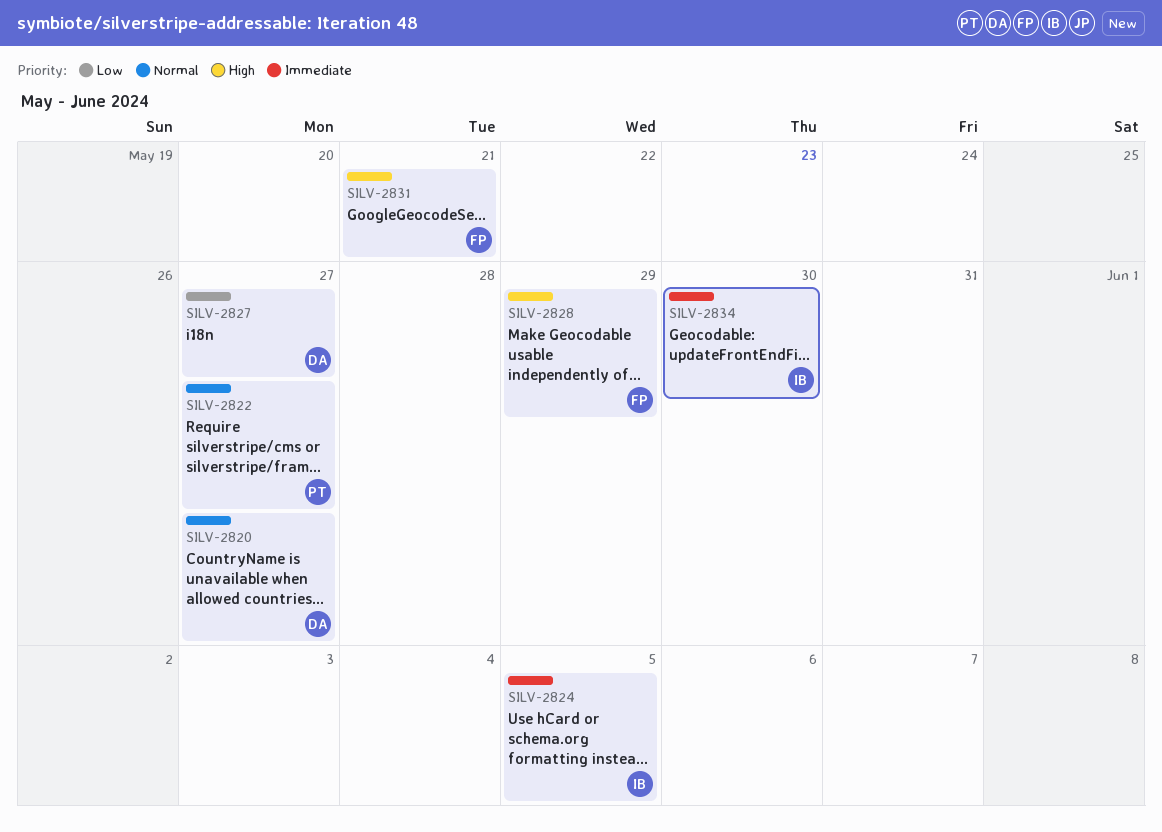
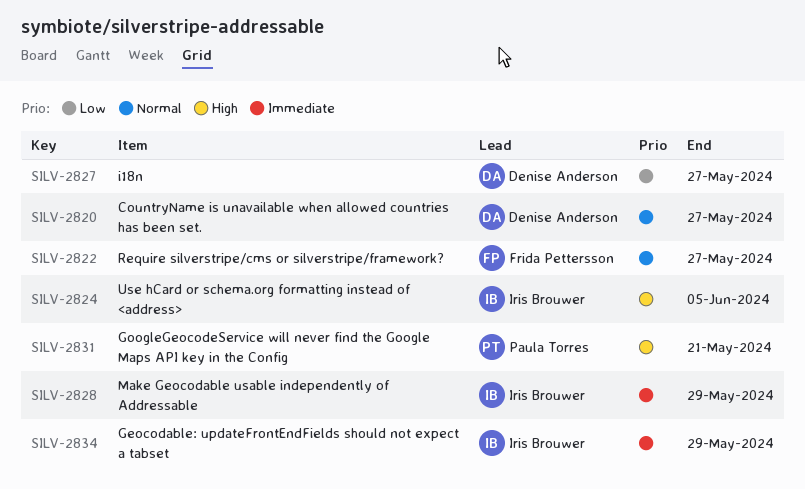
SILV-2822, owner: Paula Torres -> Frida Pettersson
SILV-2824, priority: Immediate -> High
SILV-2828, owner: Frida Pettersson -> Iris Brouwer
SILV-2828, priority: High -> Immediate
SILV-2831, owner: Frida Pettersson -> Paula Torres
SILV-2834, due: May 30 -> May 29

